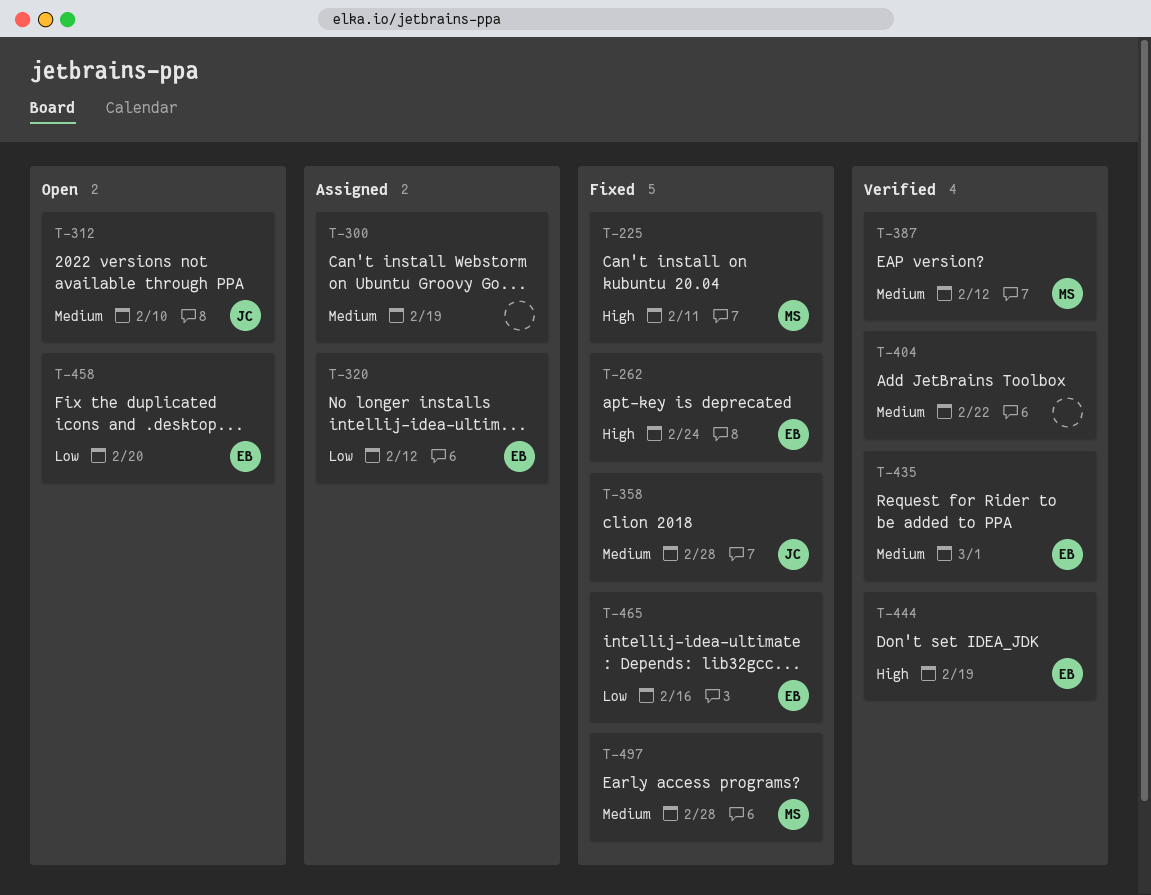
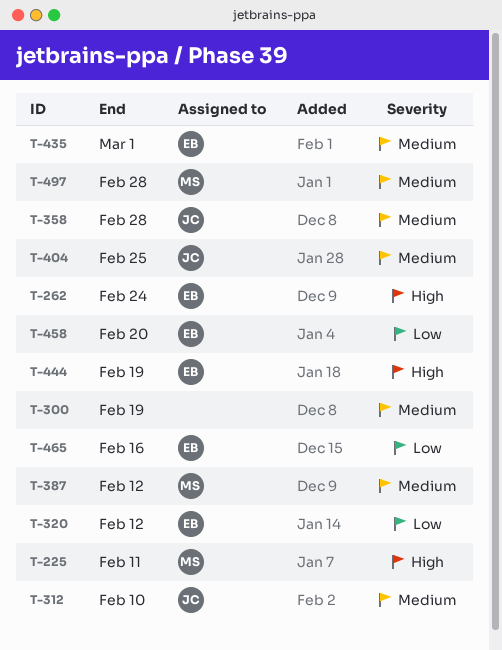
T-404, owner: none -> JC
T-404, due: Feb 22 -> Feb 25

